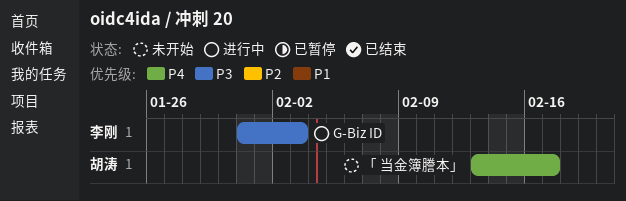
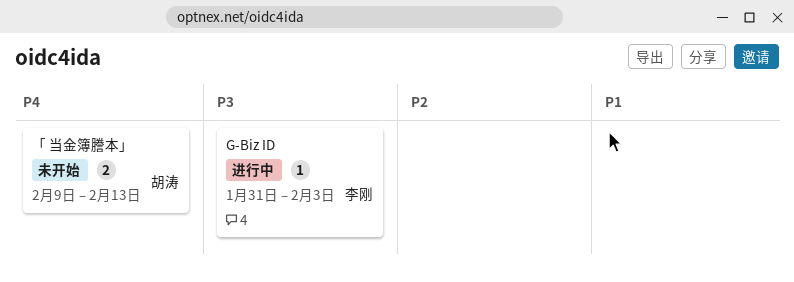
「 当金簿謄本」, start: Feb 13 -> Feb 9
「 当金簿謄本」, due: Feb 17 -> Feb 13

